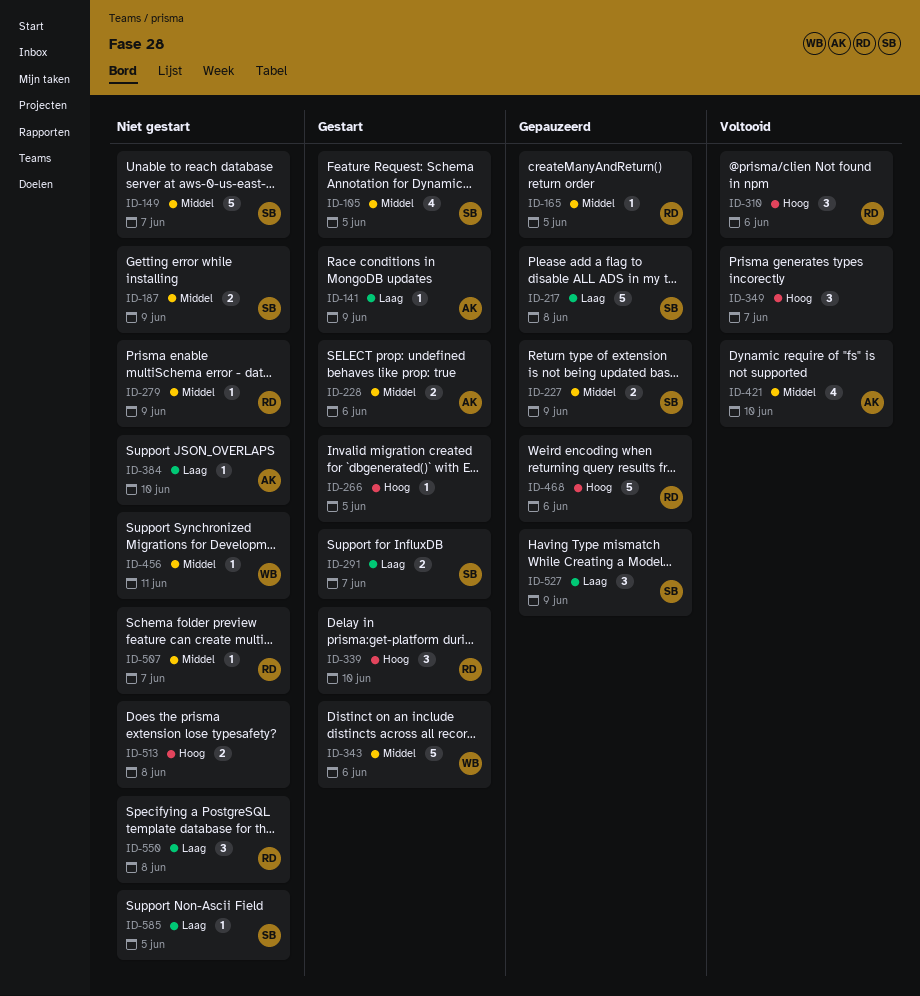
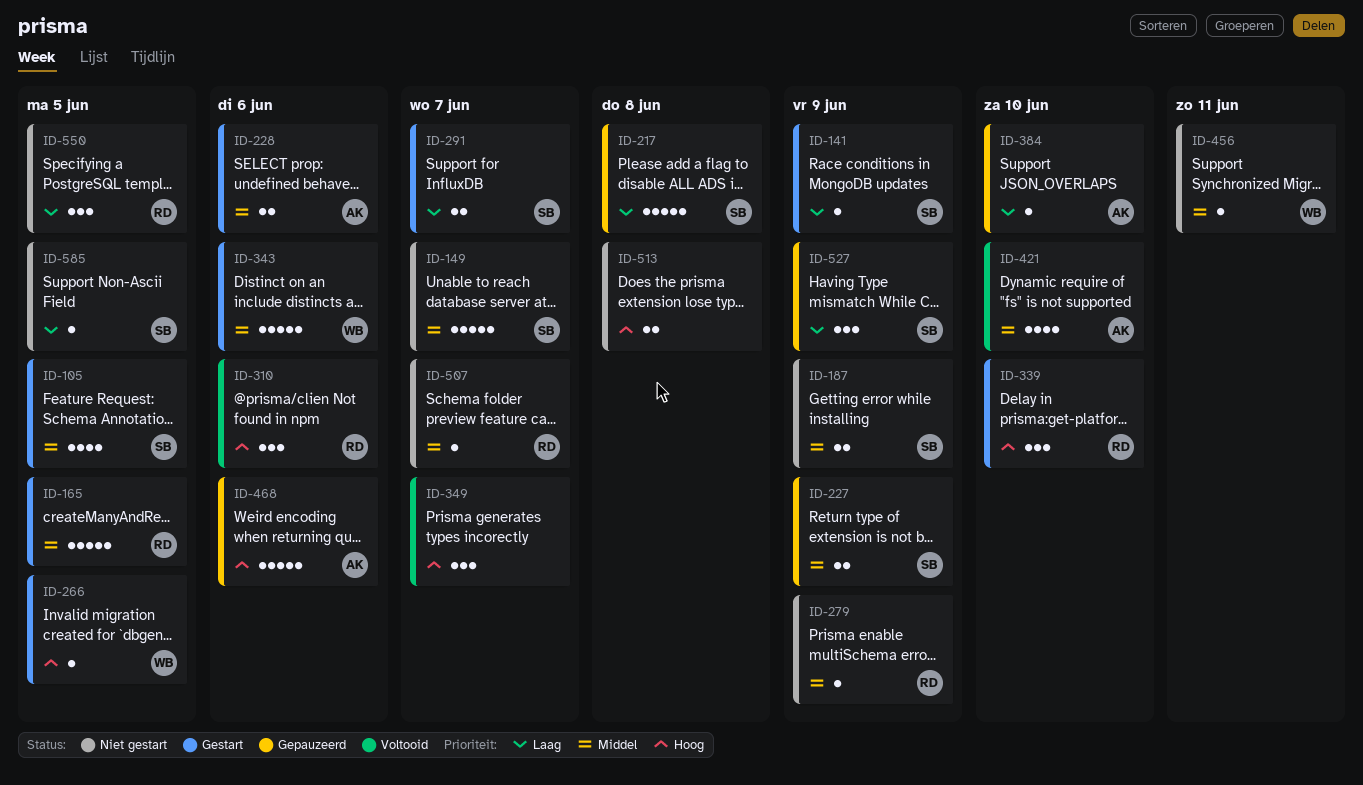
ID-141, owner: AK -> SB
ID-165, status: Gepauzeerd -> Gestart
ID-165, estimate: 1 -> 5
ID-266, owner: none -> WB
ID-384, status: Niet gestart -> Gepauzeerd
ID-468, owner: RD -> AK
ID-550, due: Jun 8 -> Jun 5

